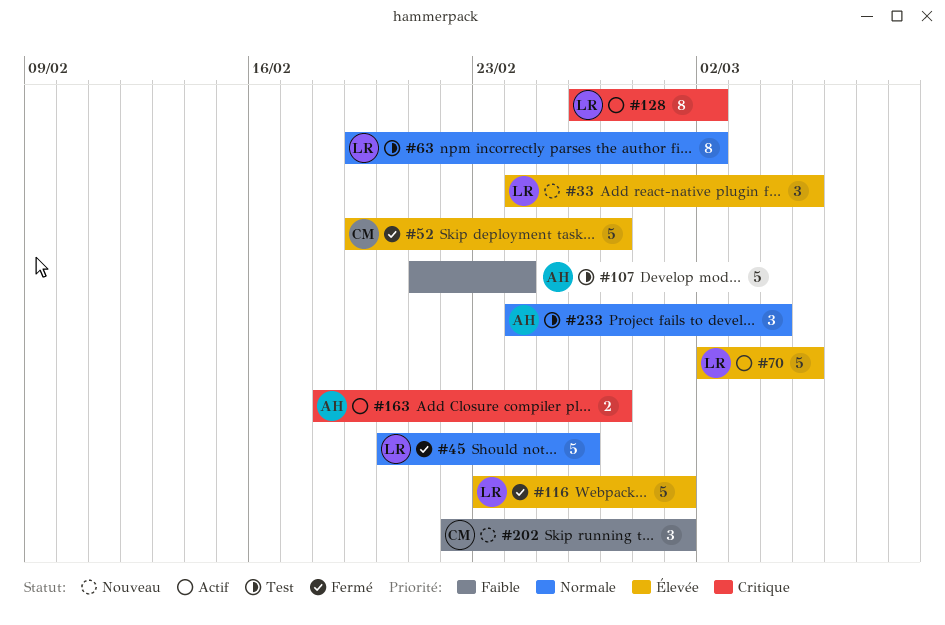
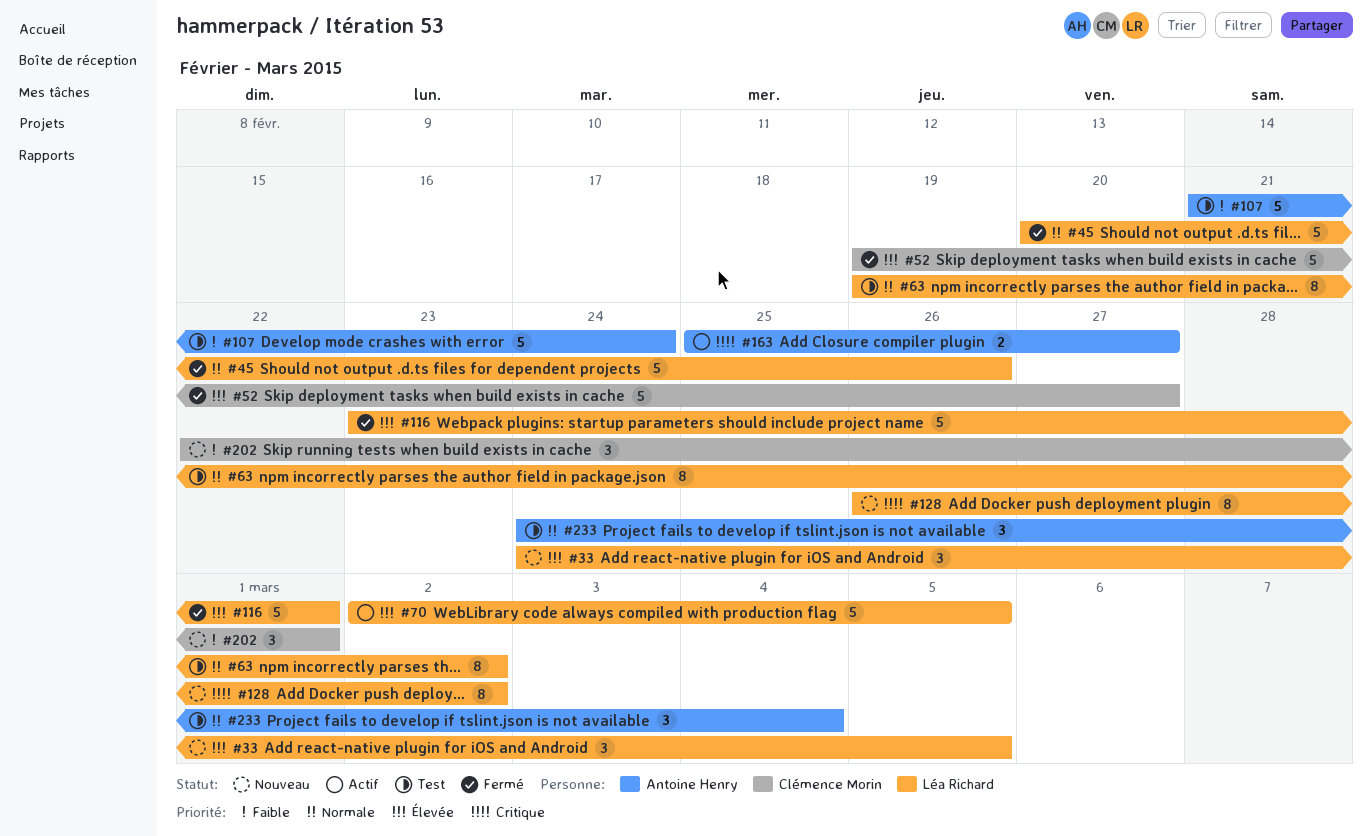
#128, status: Actif -> Nouveau
#163, start: Feb 18 -> Feb 25

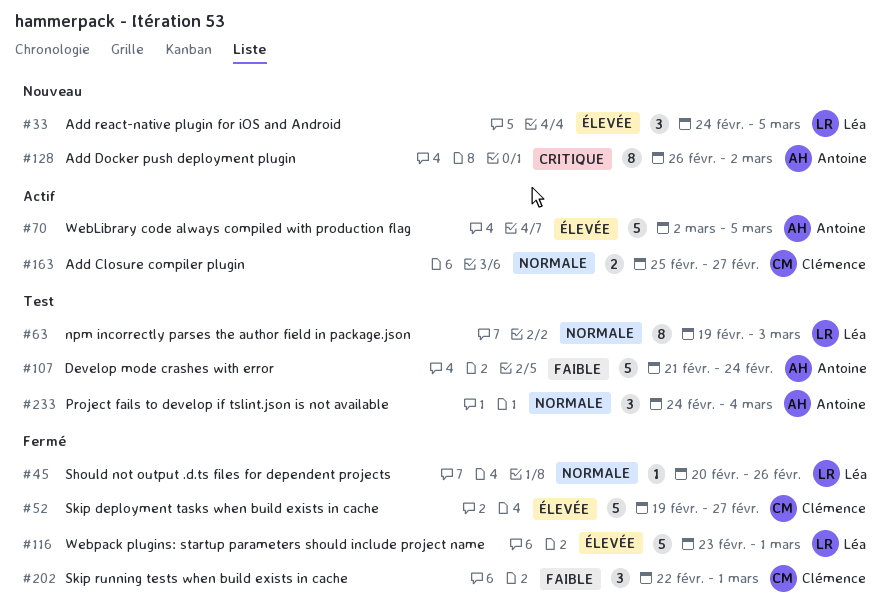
#45, estimate: 5 -> 1
#63, due: Mar 2 -> Mar 3
#70, owner: Léa Richard -> Antoine Henry
#128, owner: Léa Richard -> Antoine Henry
#163, owner: Antoine Henry -> Clémence Morin
#163, priority: Critique -> Normale
#202, status: Nouveau -> Fermé

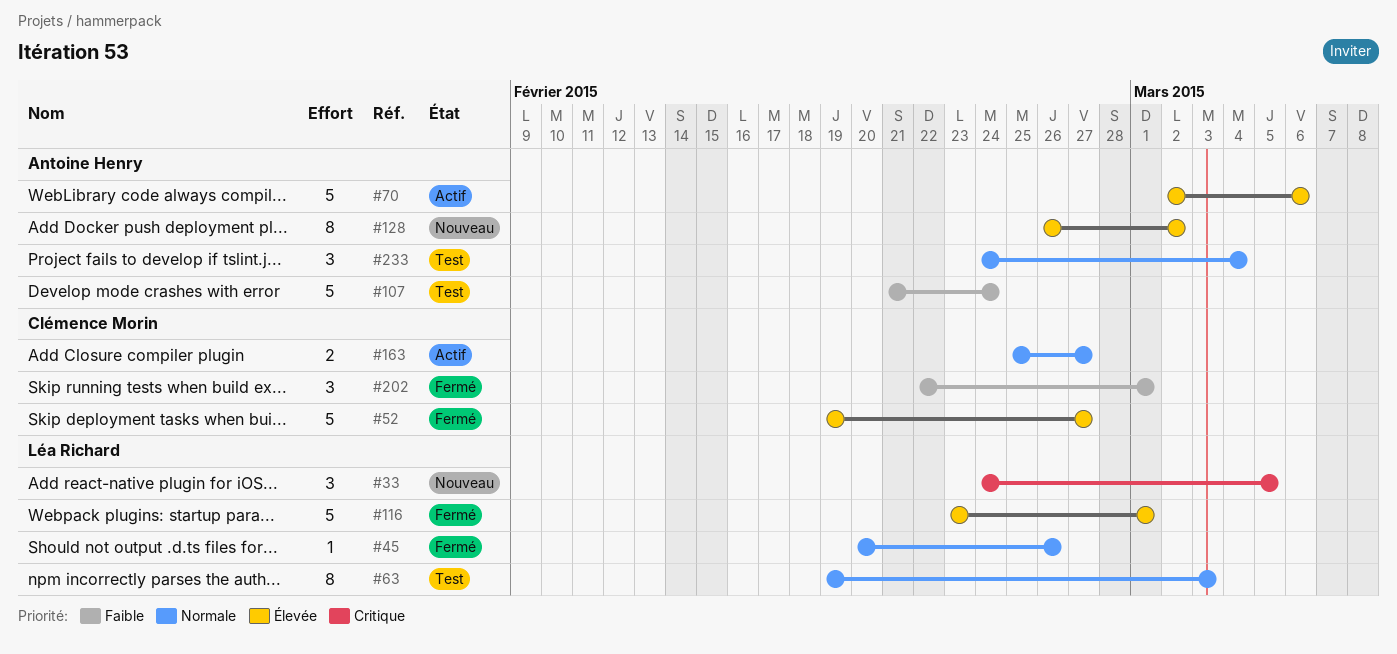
#33, priority: Élevée -> Critique
#70, due: Mar 5 -> Mar 6
#128, priority: Critique -> Élevée

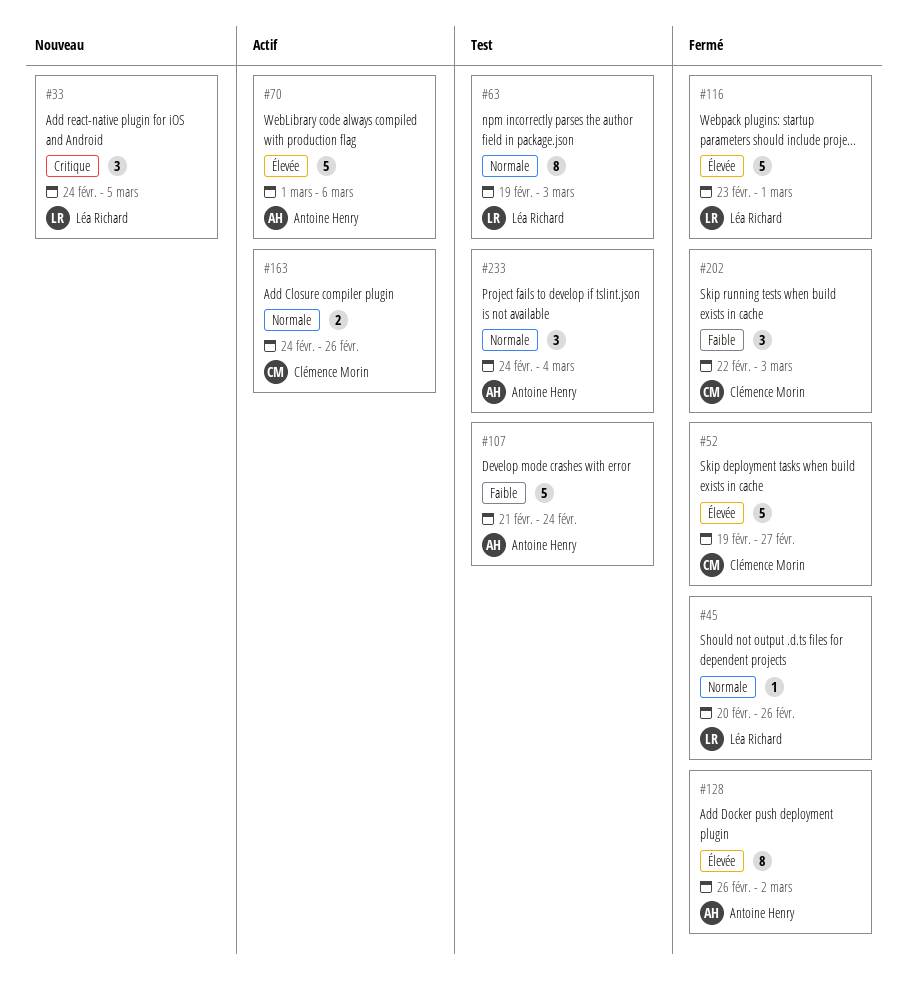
#70, start: Mar 2 -> Mar 1
#128, status: Nouveau -> Fermé
#163, start: Feb 25 -> Feb 24
#163, due: Feb 27 -> Feb 26
#202, due: Mar 1 -> Mar 3

